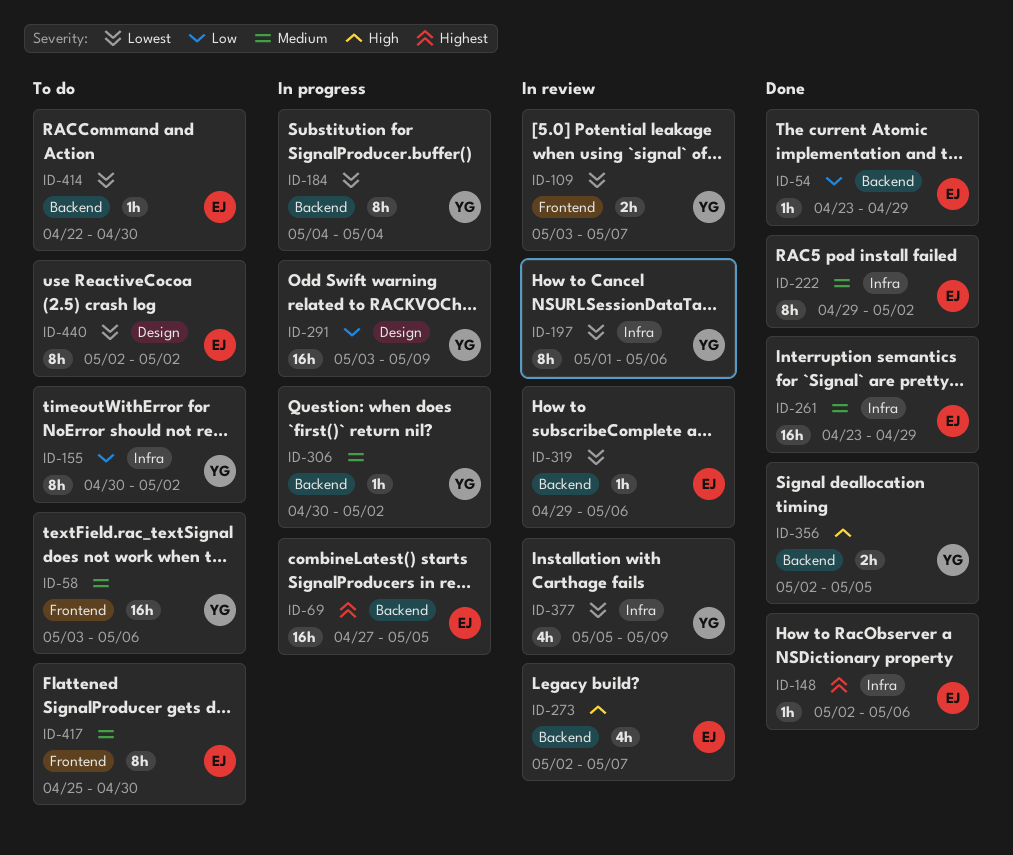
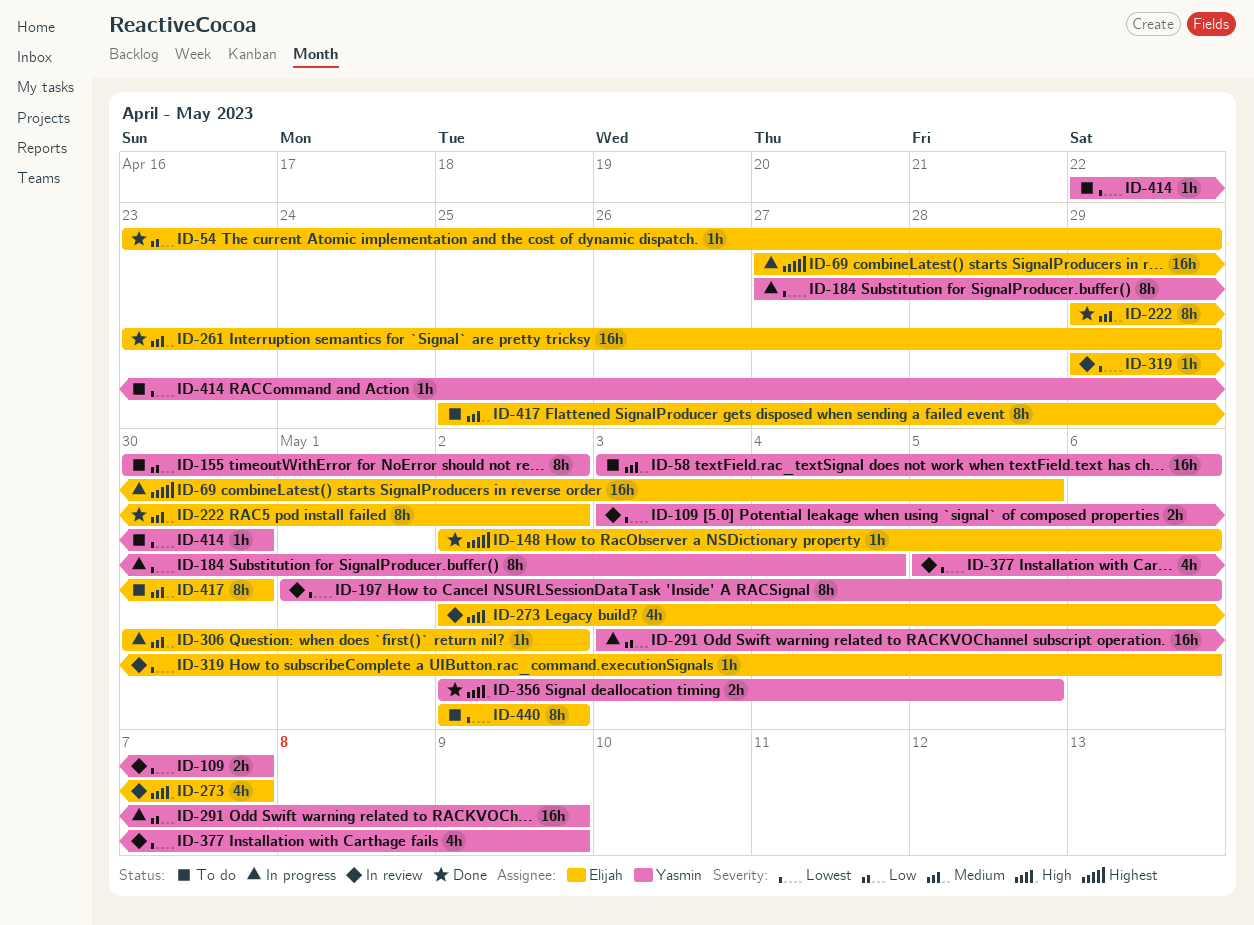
ID-184, start: May 4 -> Apr 27
ID-306, owner: Yasmin -> Elijah
ID-414, owner: Elijah -> Yasmin

